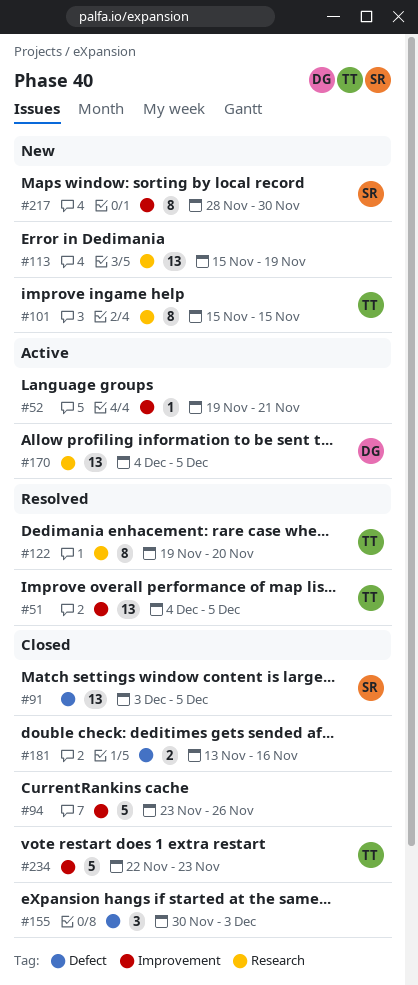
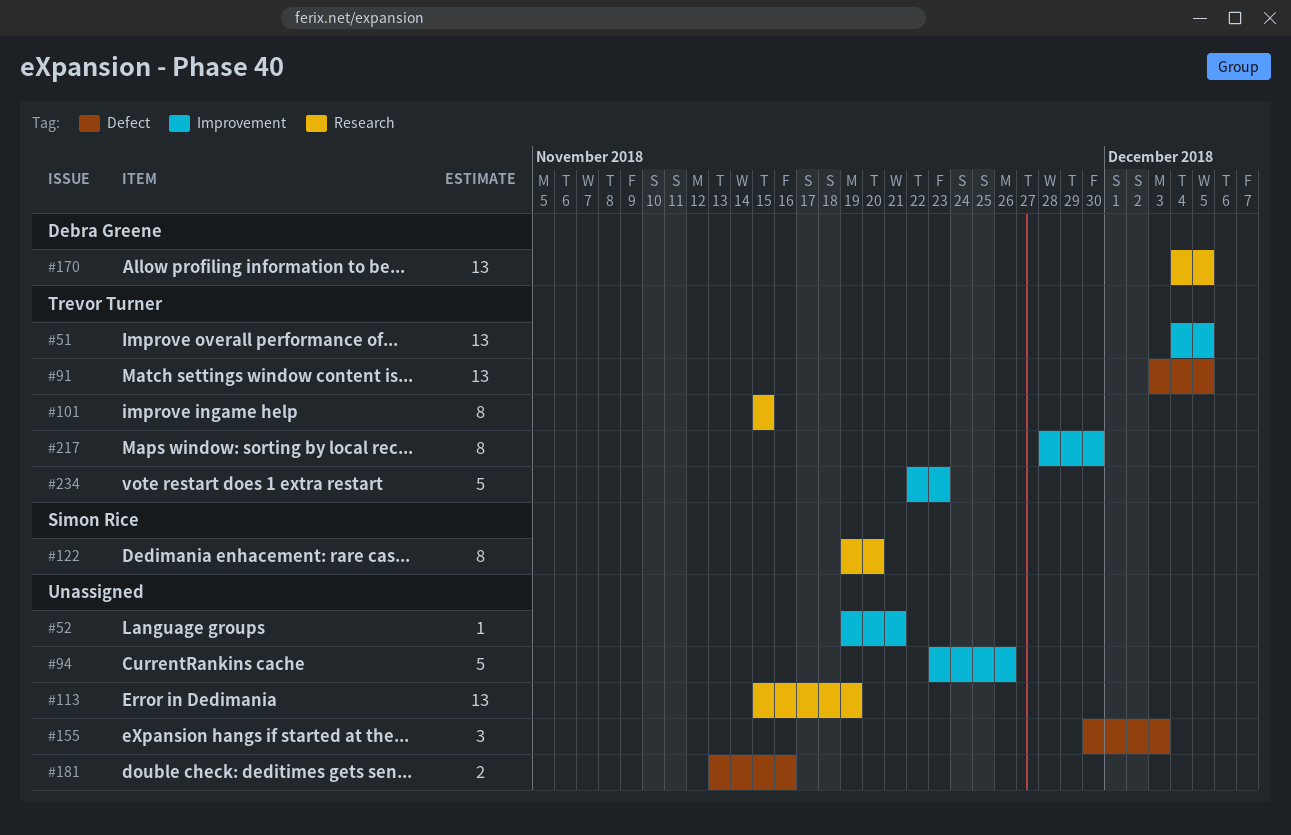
#91, owner: Simon Rice -> Trevor Turner
#122, owner: Trevor Turner -> Simon Rice
#217, owner: Simon Rice -> Trevor Turner

